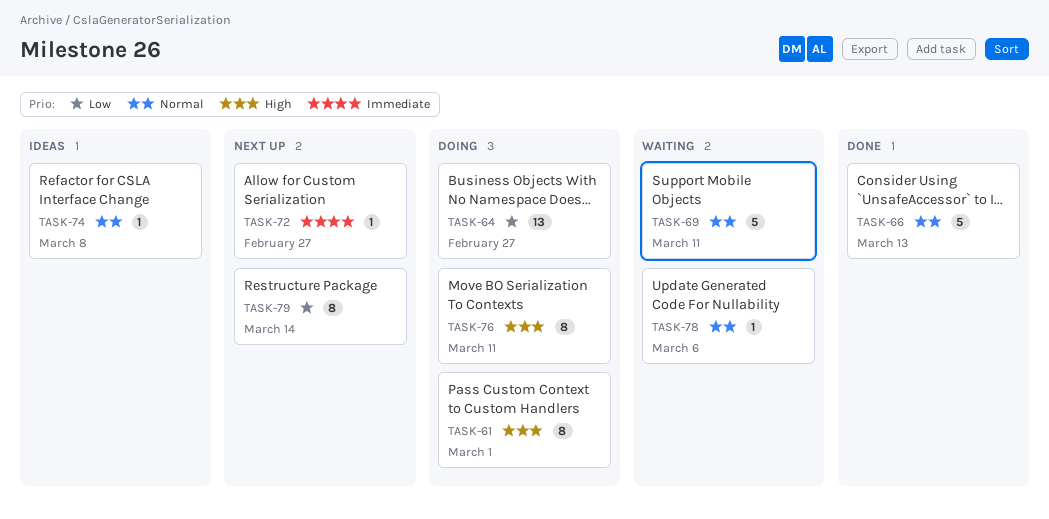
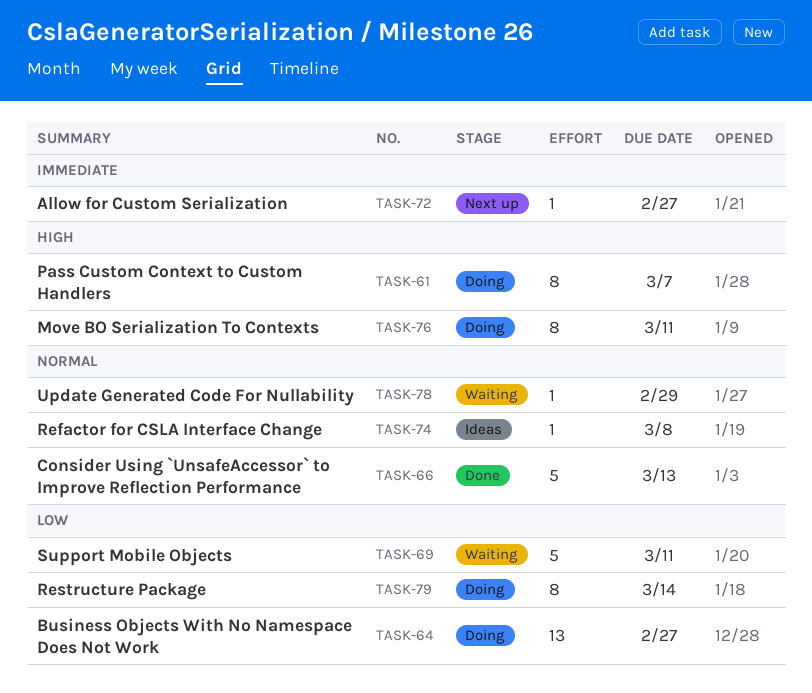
TASK-61, due: Mar 1 -> Mar 7
TASK-69, priority: Normal -> Low
TASK-78, due: Mar 6 -> Feb 29
TASK-79, status: Next up -> Doing

